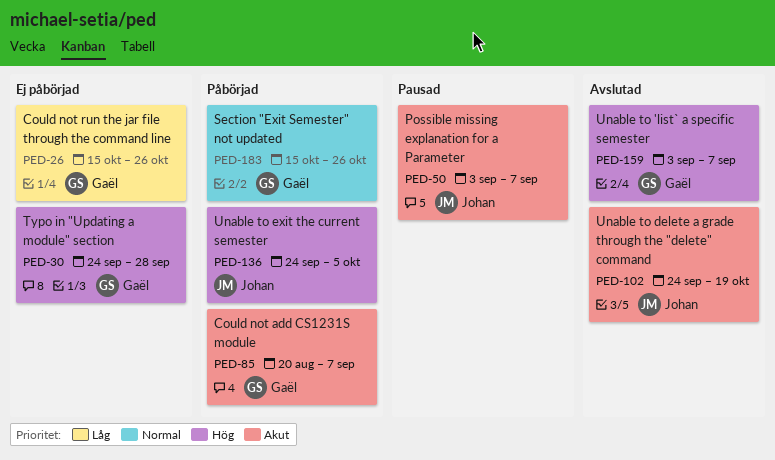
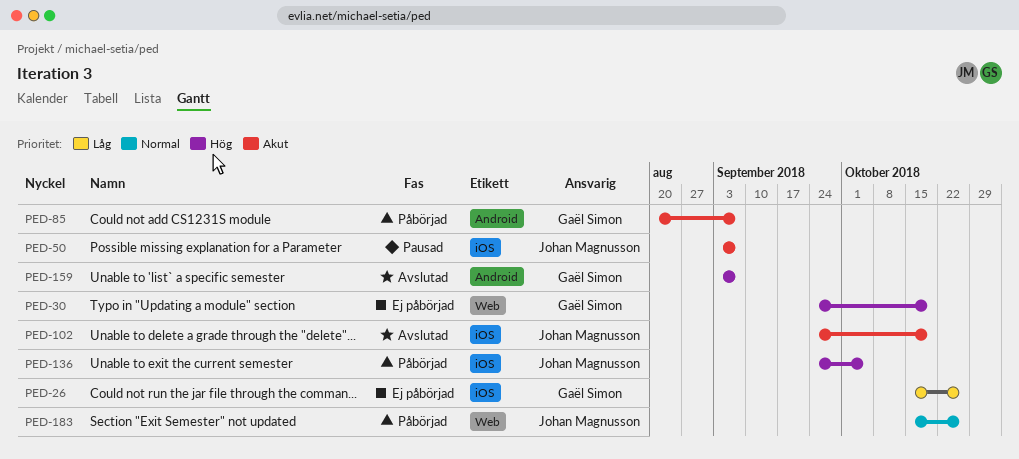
PED-30, due: Sep 28 -> Oct 19
PED-183, owner: Gaël Simon -> Johan Magnusson

